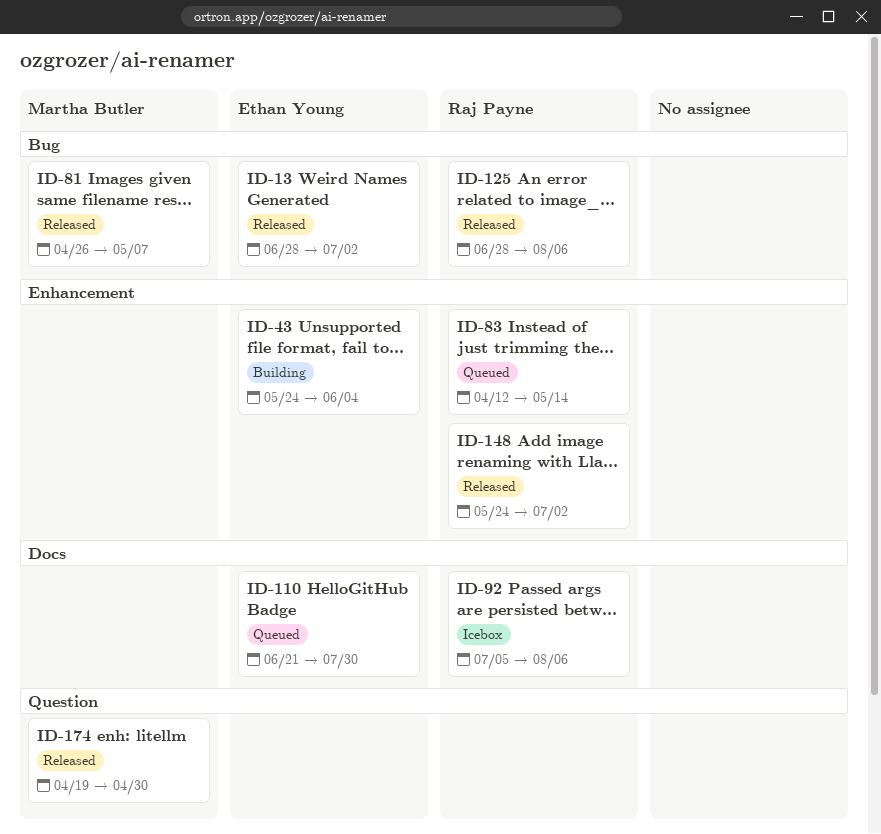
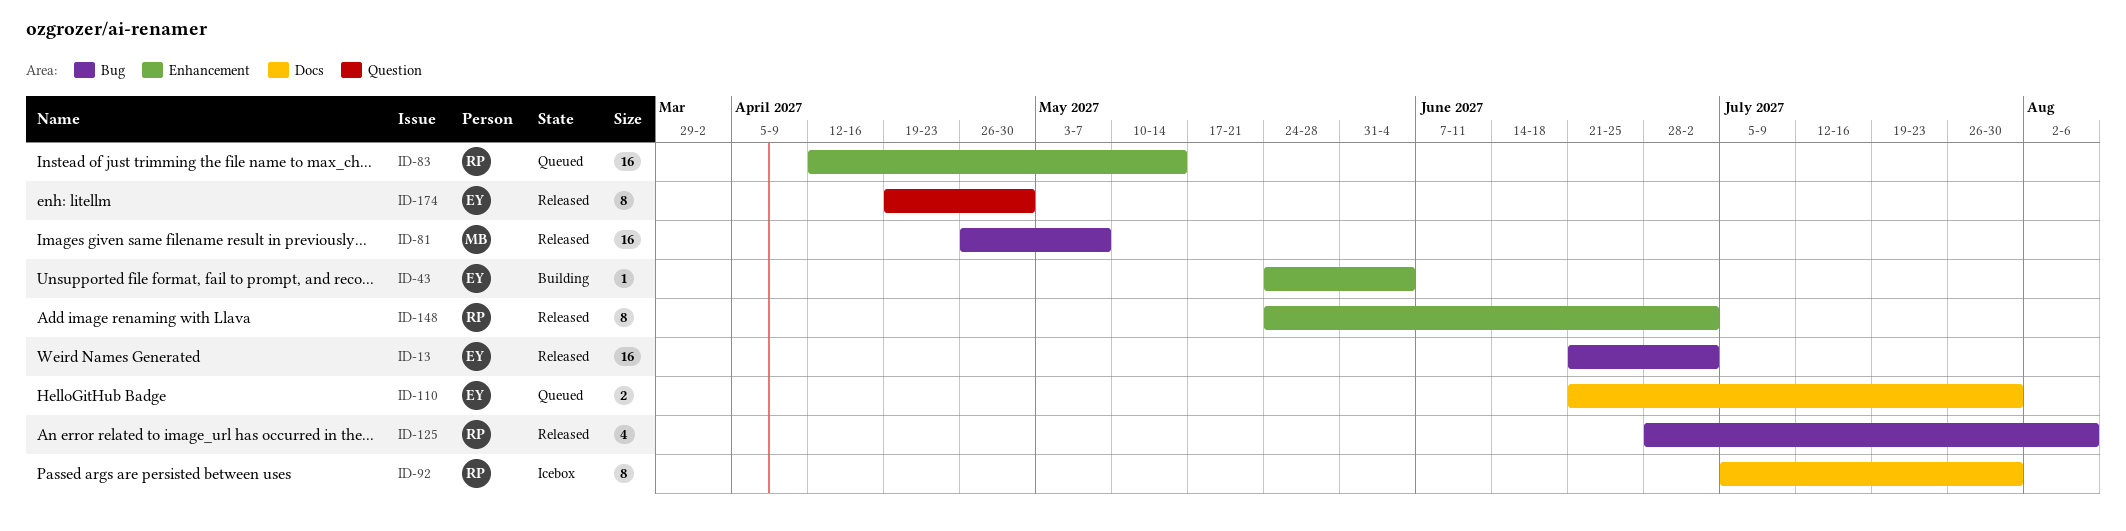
ID-13, start: Jun 28 -> Jun 21
ID-92, due: Aug 6 -> Jul 30
ID-174, owner: Martha Butler -> Ethan Young

